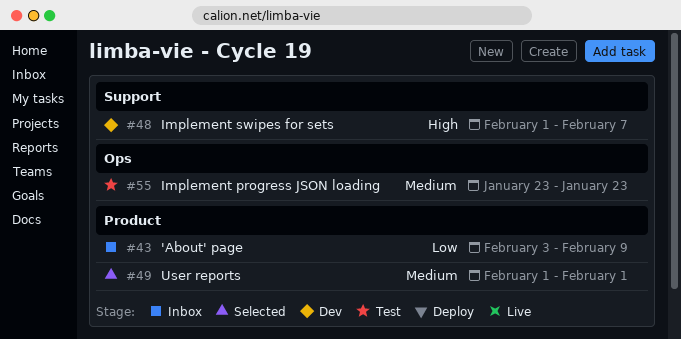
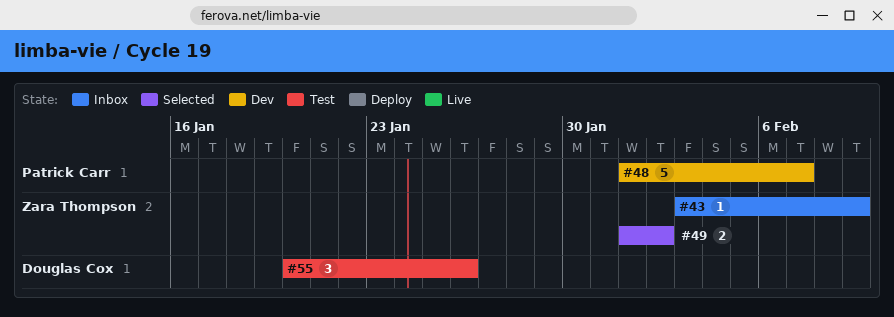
#49, due: Feb 1 -> Feb 2
#55, start: Jan 23 -> Jan 20
#55, due: Jan 23 -> Jan 26

